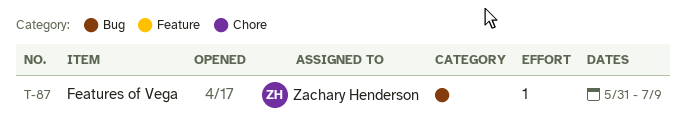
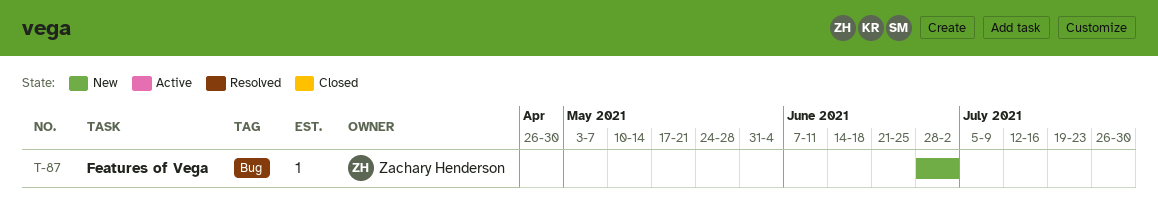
T-87, start: May 31 -> Jun 28
T-87, due: Jul 9 -> Jul 2

